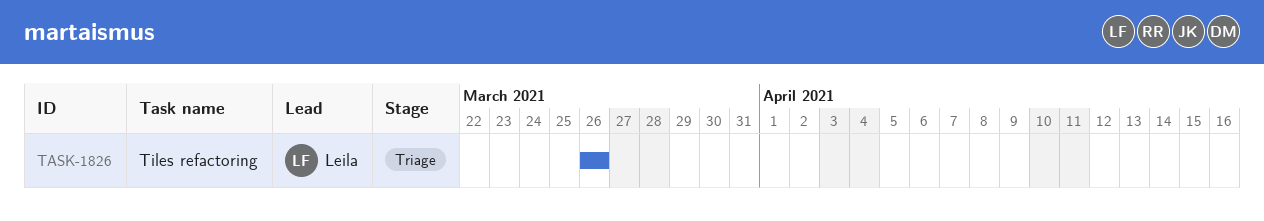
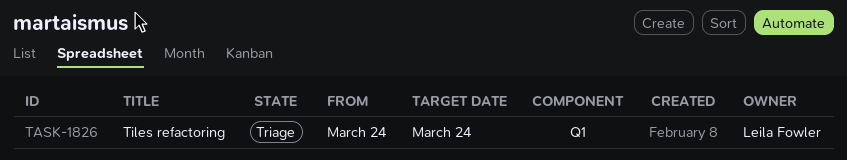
TASK-1826, start: Mar 26 -> Mar 24
TASK-1826, due: Mar 26 -> Mar 24

